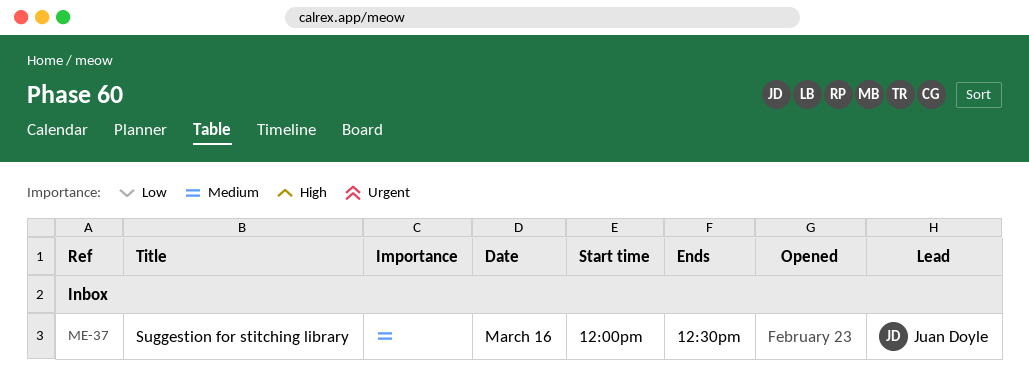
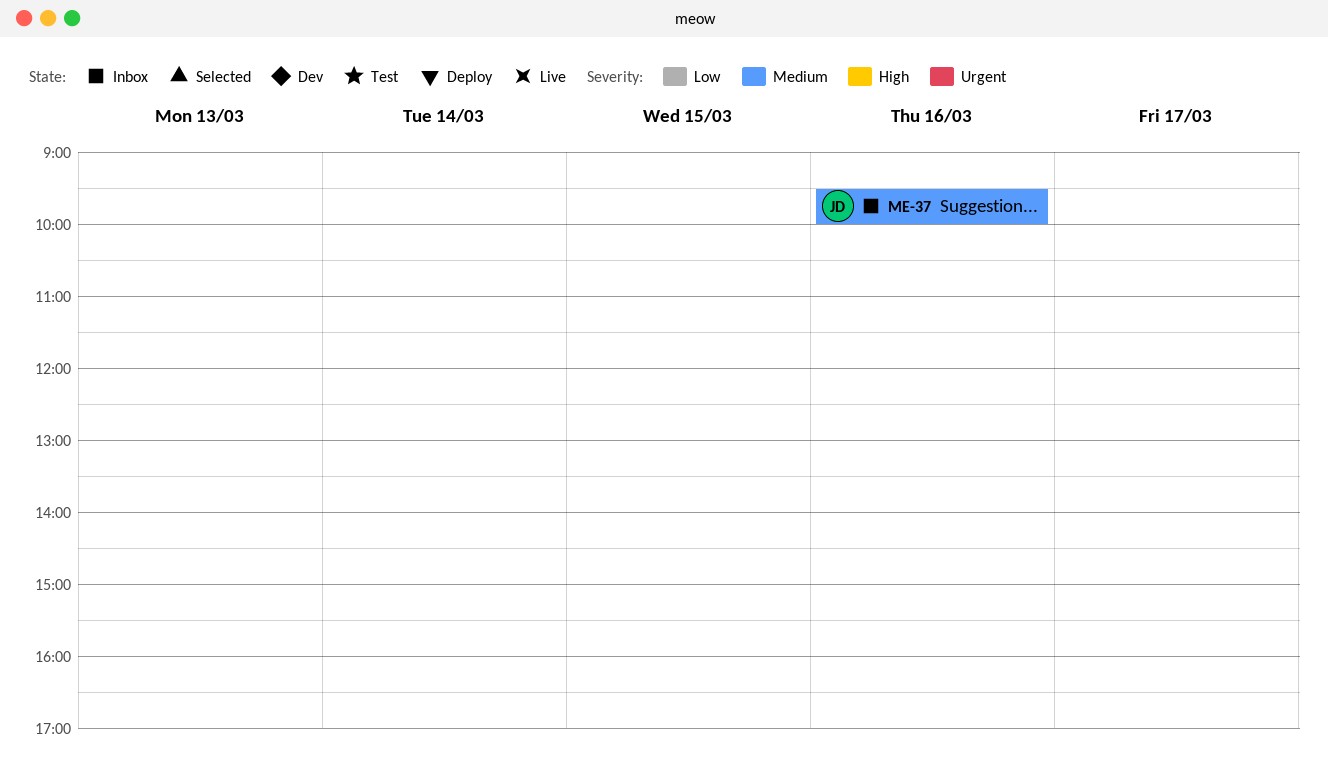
ME-37, begins: 12:00 -> 09:30
ME-37, ends: 12:30 -> 10:00

